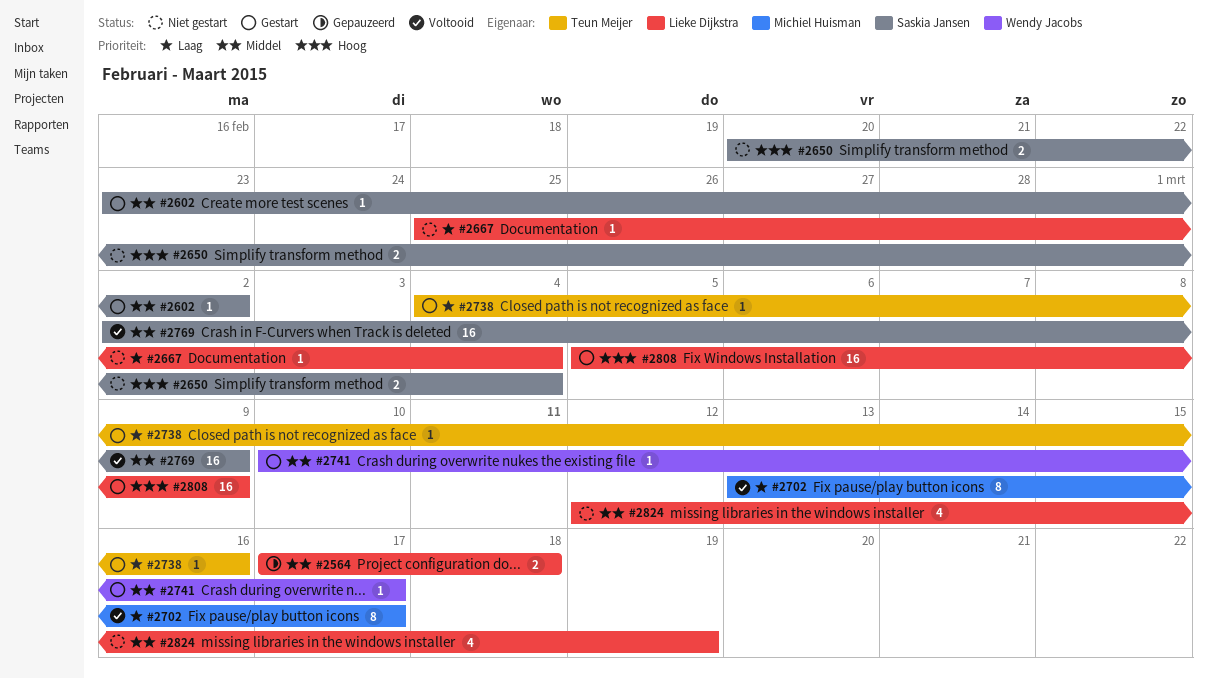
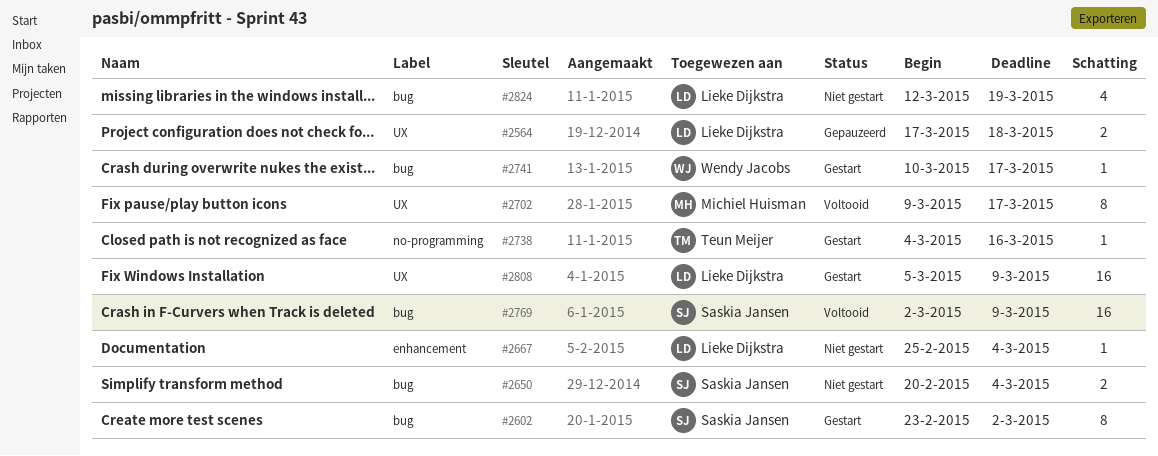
#2602, estimate: 1 -> 8
#2702, start: Mar 13 -> Mar 9

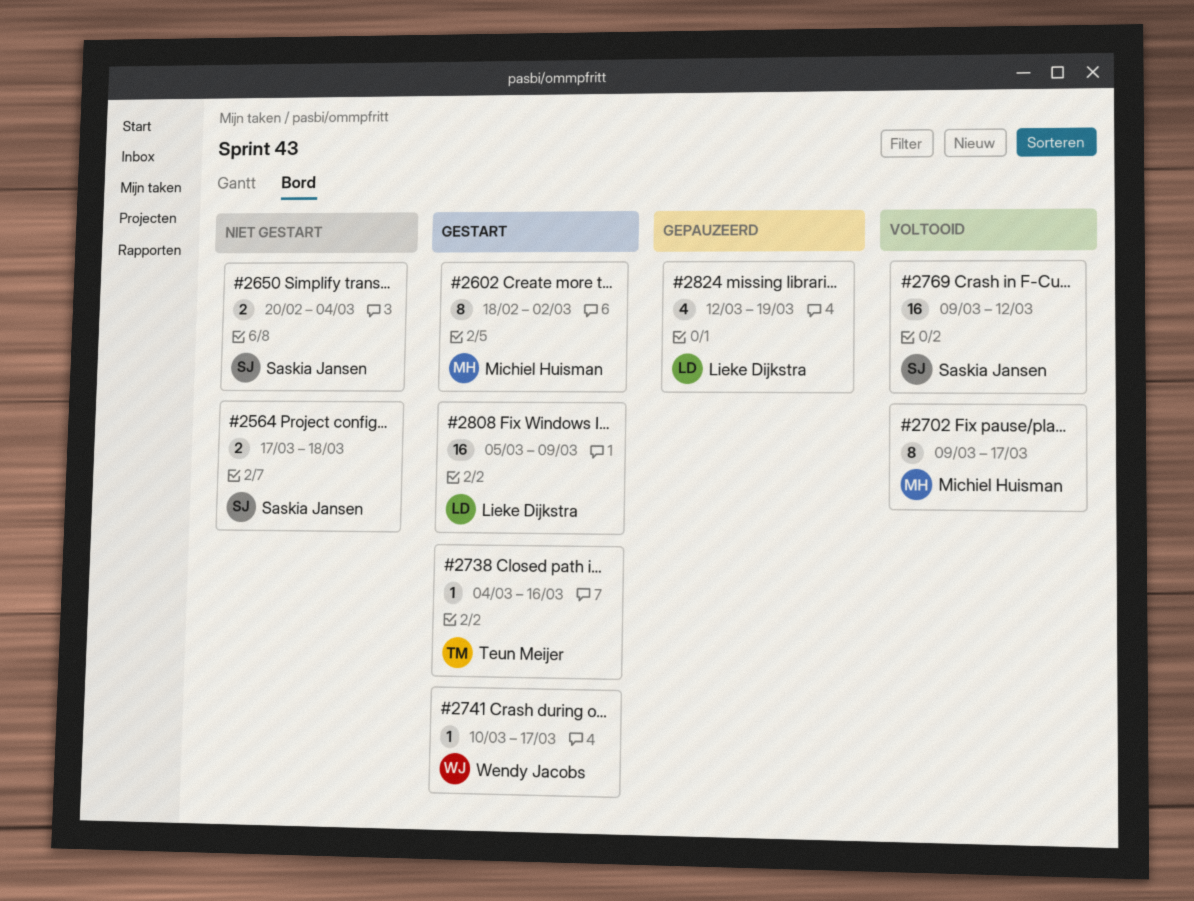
#2564, status: Gepauzeerd -> Niet gestart
#2564, owner: Lieke Dijkstra -> Saskia Jansen
#2602, owner: Saskia Jansen -> Michiel Huisman
#2602, start: Feb 23 -> Feb 18
#2667: present -> none
#2769, start: Mar 2 -> Mar 9
#2769, due: Mar 9 -> Mar 12
#2824, status: Niet gestart -> Gepauzeerd

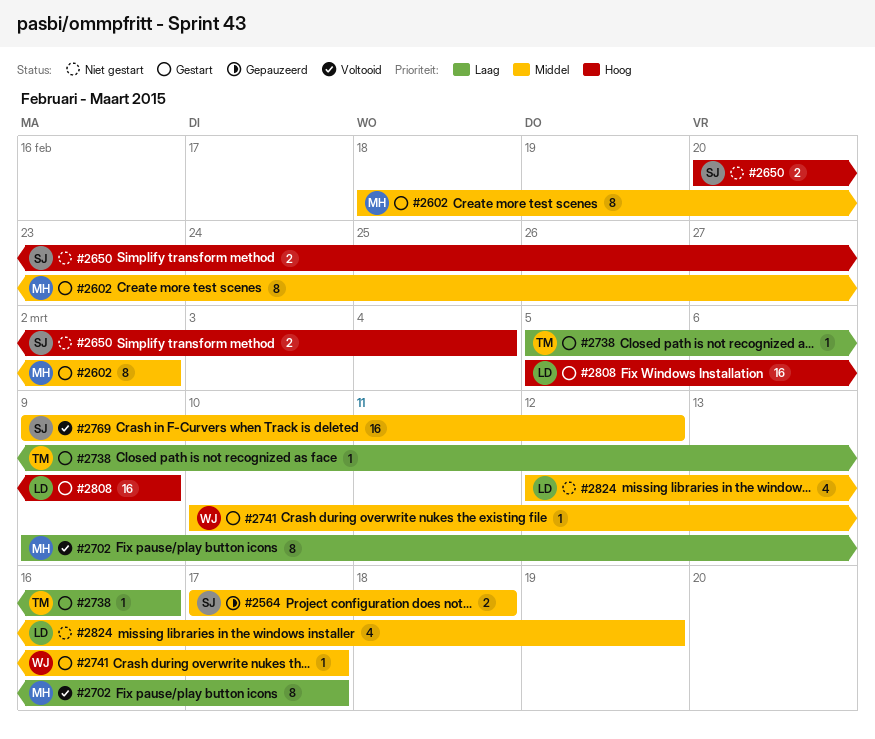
#2564, status: Niet gestart -> Gepauzeerd
#2738, start: Mar 4 -> Mar 5
#2824, status: Gepauzeerd -> Niet gestart

